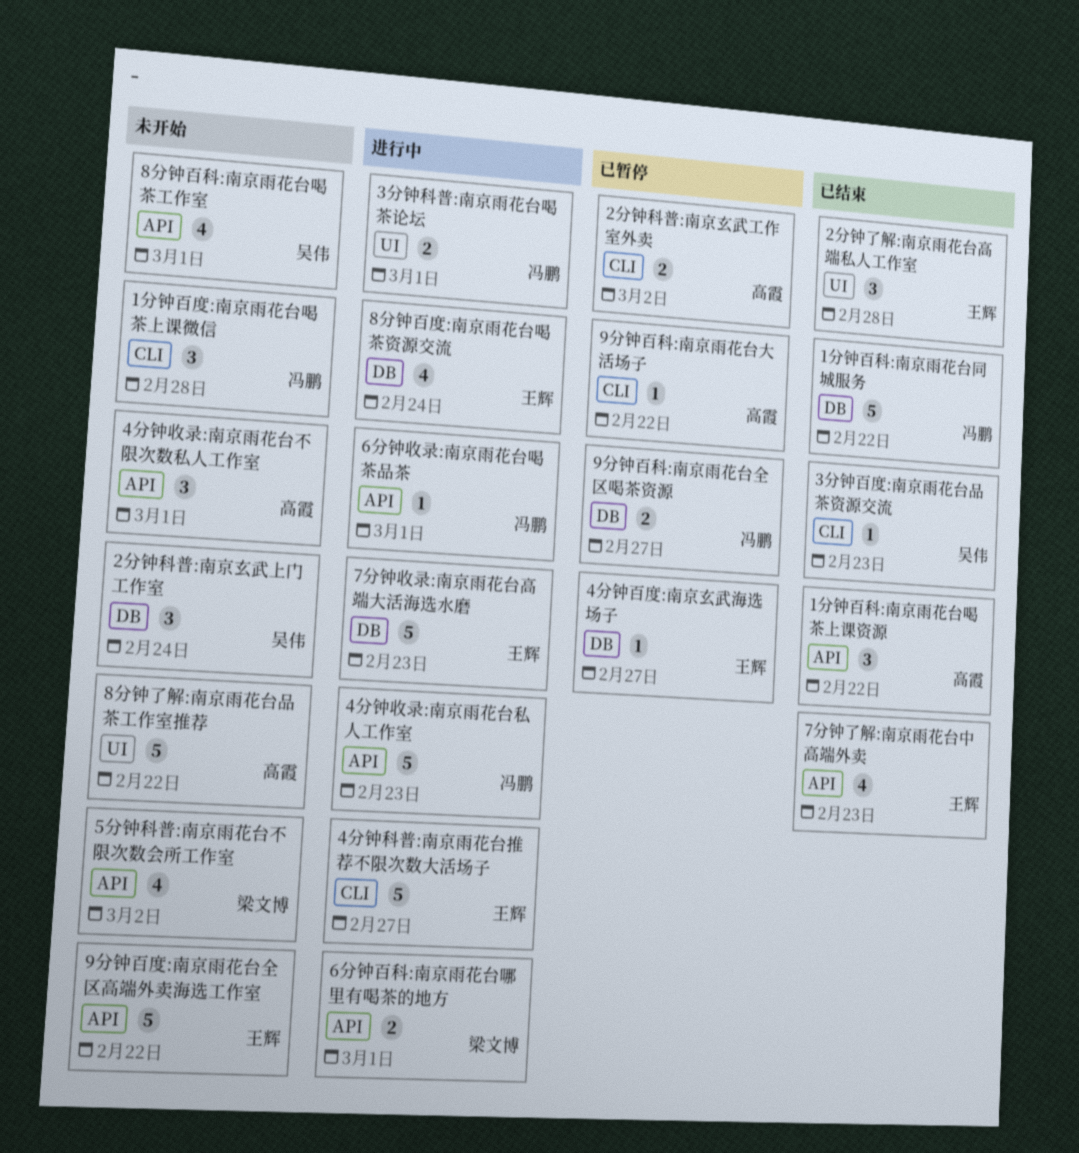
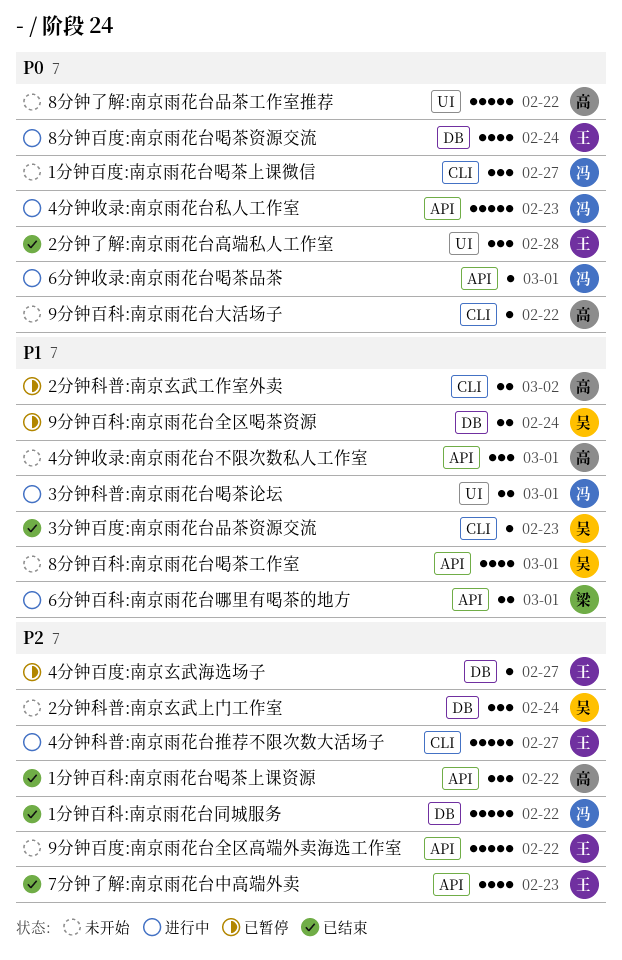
1分钟百度:南京雨花台喝茶上课微信, due: Feb 28 -> Feb 27
5分钟科普:南京雨花台不限次数会所工作室: present -> none
7分钟收录:南京雨花台高端大活海选水磨: present -> none
9分钟百科:南京雨花台全区喝茶资源, owner: 冯鹏 -> 吴伟
9分钟百科:南京雨花台全区喝茶资源, due: Feb 27 -> Feb 24
9分钟百科:南京雨花台大活场子, status: 已暂停 -> 未开始

